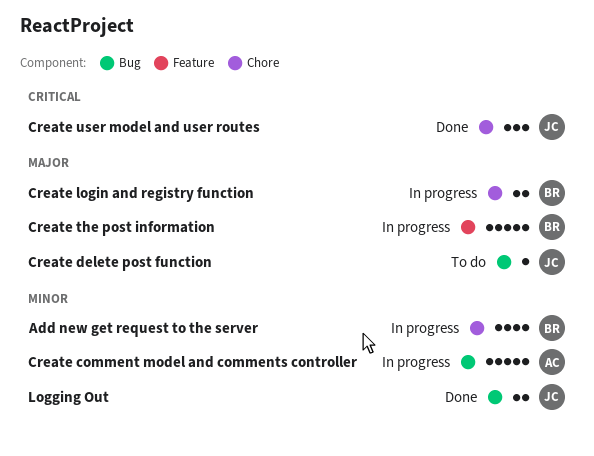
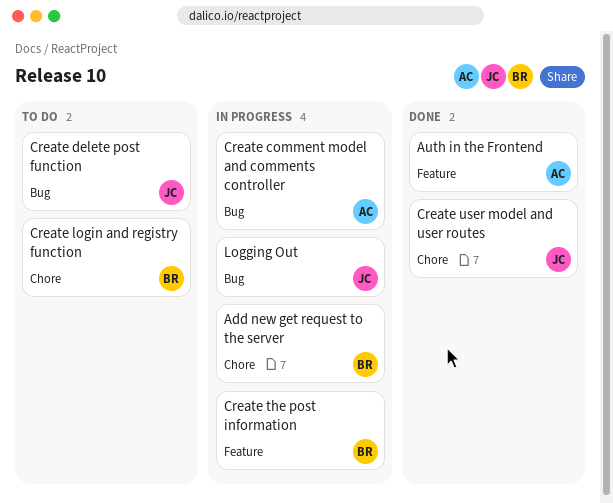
Auth in the Frontend: none -> present
Create login and registry function, status: In progress -> To do
Logging Out, status: Done -> In progress

